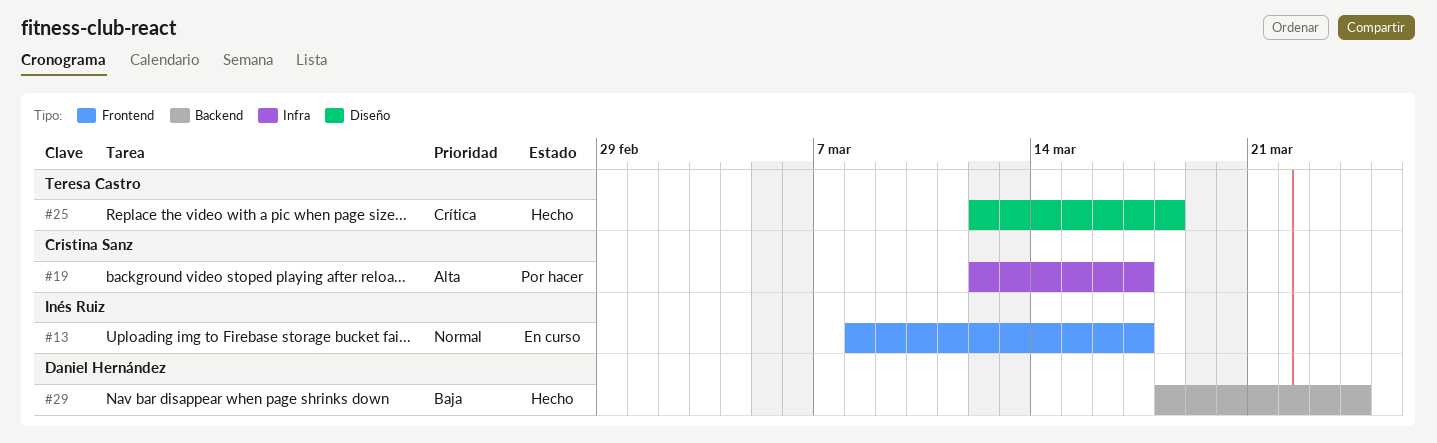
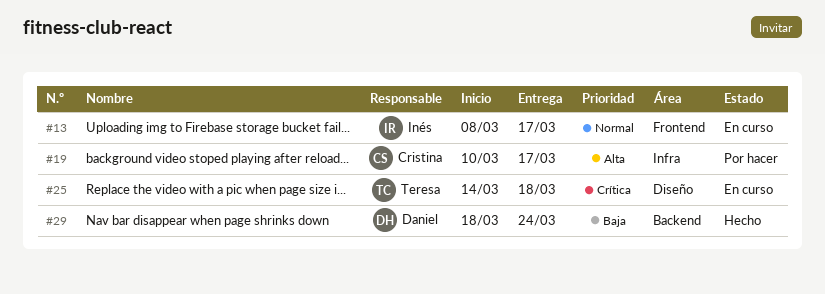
#19, start: Mar 12 -> Mar 10
#25, status: Hecho -> En curso
#25, start: Mar 12 -> Mar 14

